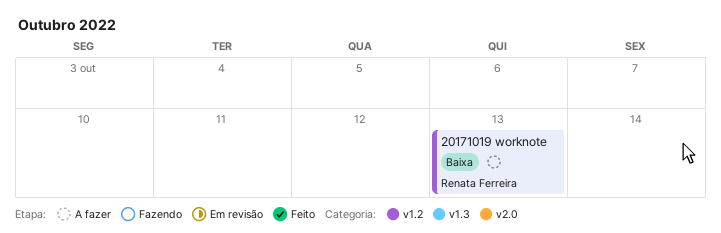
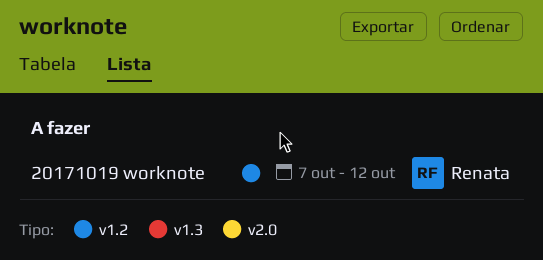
20171019 worknote, due: Oct 13 -> Oct 12

